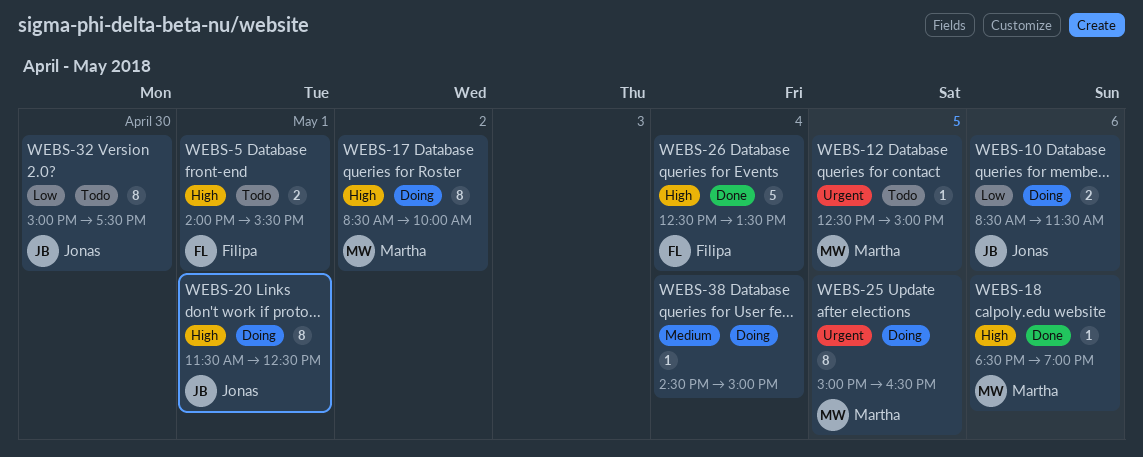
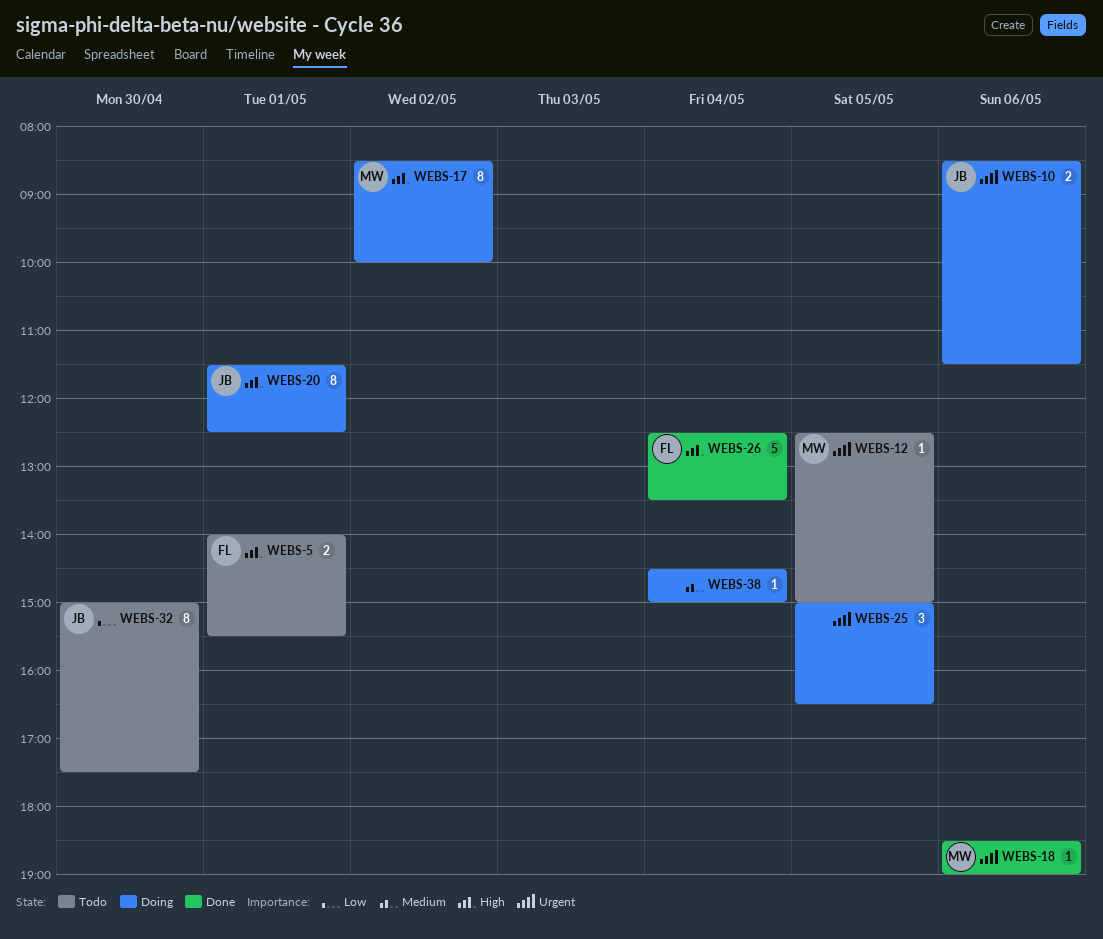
WEBS-10, priority: Low -> Urgent
WEBS-18, priority: High -> Urgent
WEBS-25, owner: Martha -> none
WEBS-25, estimate: 8 -> 3

